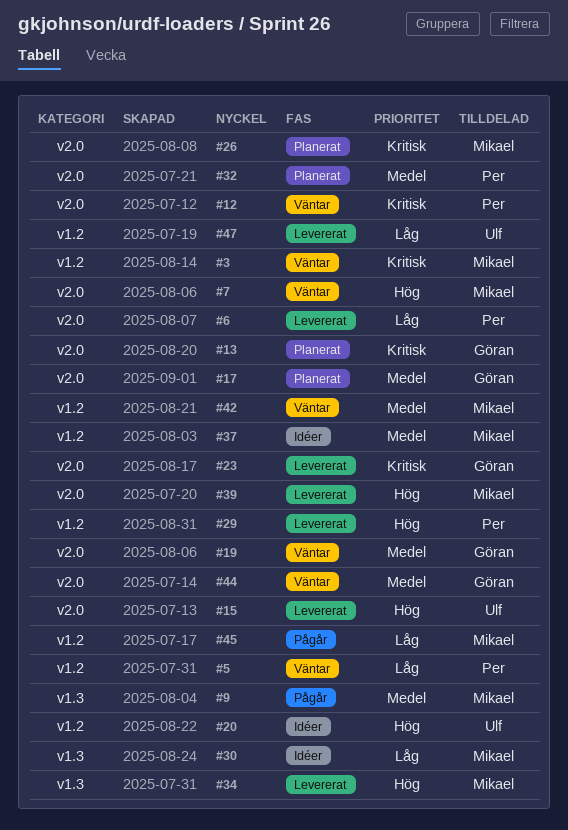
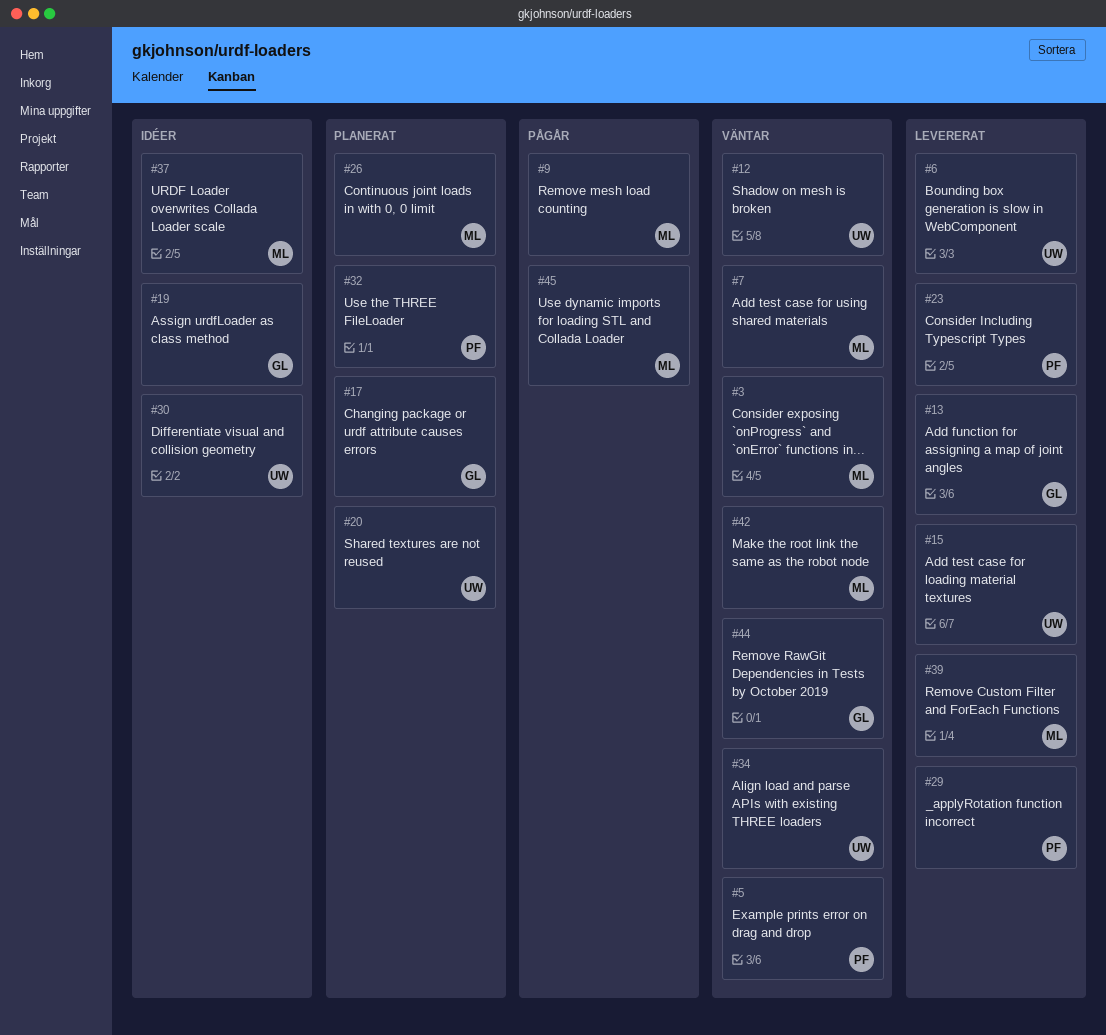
#6, owner: Per -> Ulf
#12, owner: Per -> Ulf
#13, status: Planerat -> Levererat
#19, status: Väntar -> Idéer
#20, status: Idéer -> Planerat
#23, owner: Göran -> Per
#30, owner: Mikael -> Ulf
#34, status: Levererat -> Väntar
#34, owner: Mikael -> Ulf
#47: present -> none

